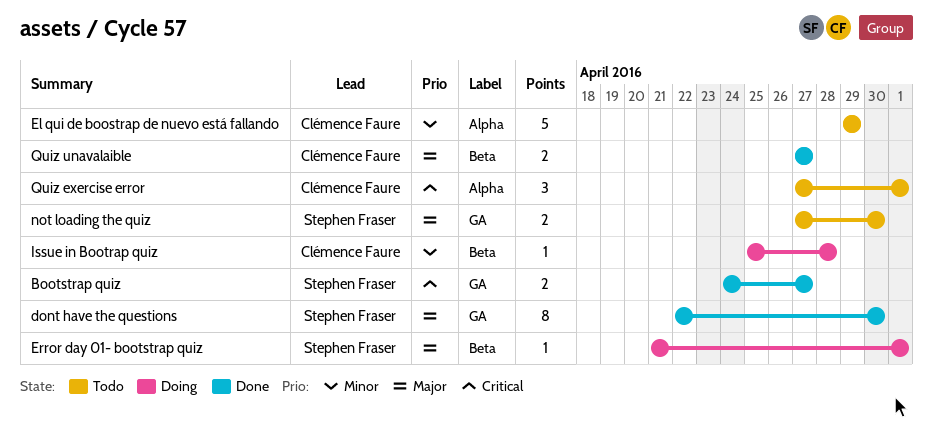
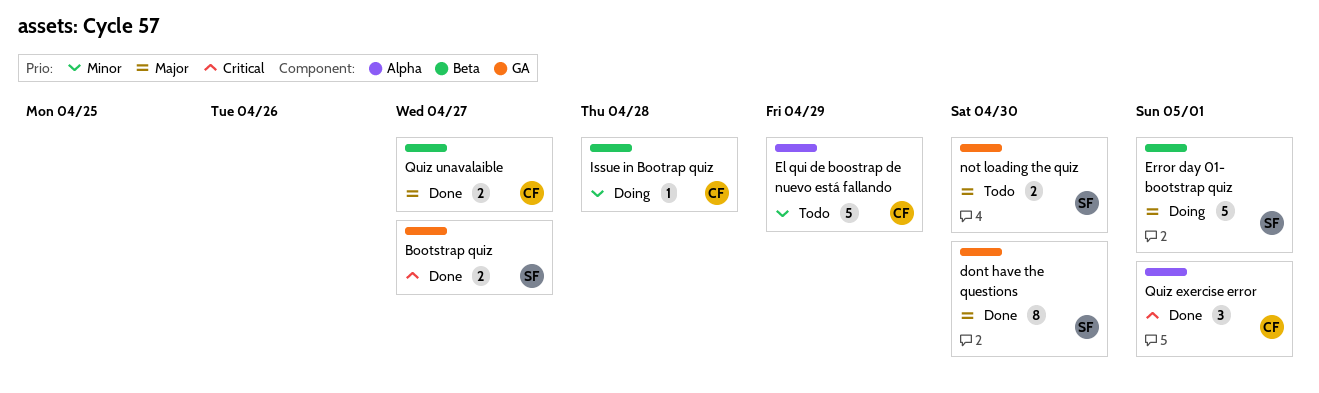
Error day 01- bootstrap quiz, estimate: 1 -> 5
Quiz exercise error, status: Todo -> Done

